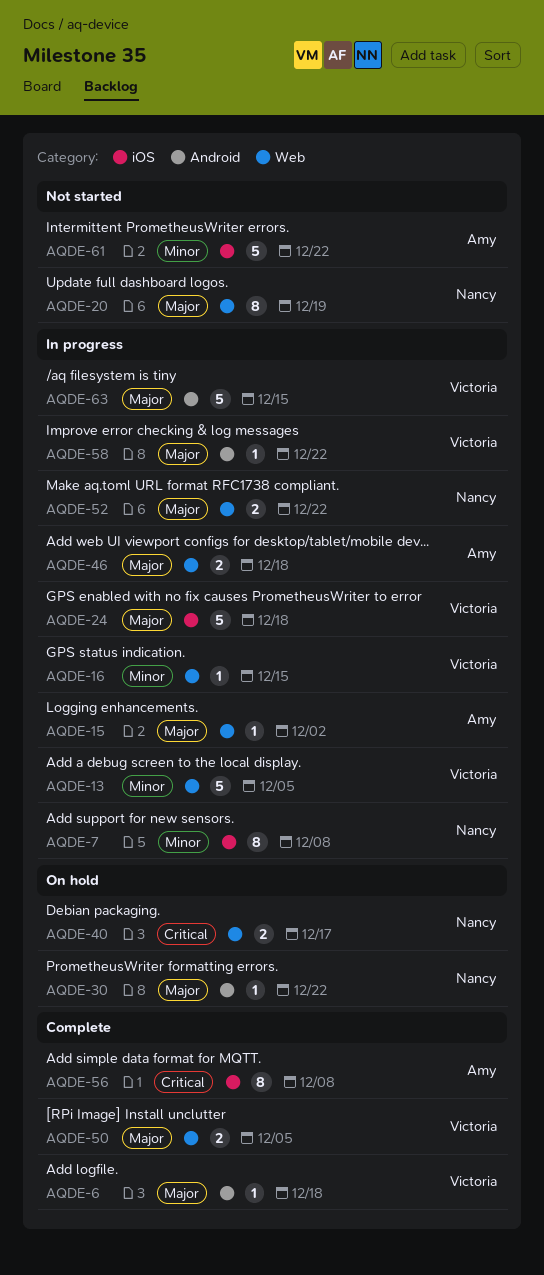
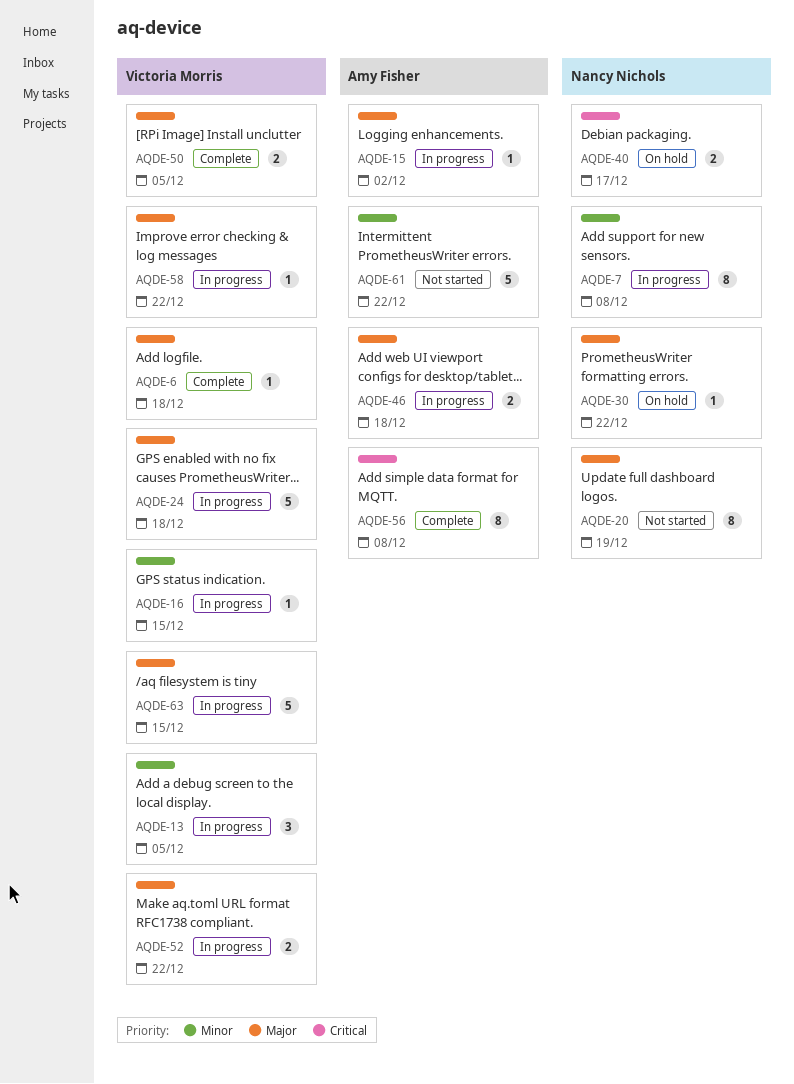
AQDE-13, estimate: 5 -> 3
AQDE-52, owner: Nancy Nichols -> Victoria Morris

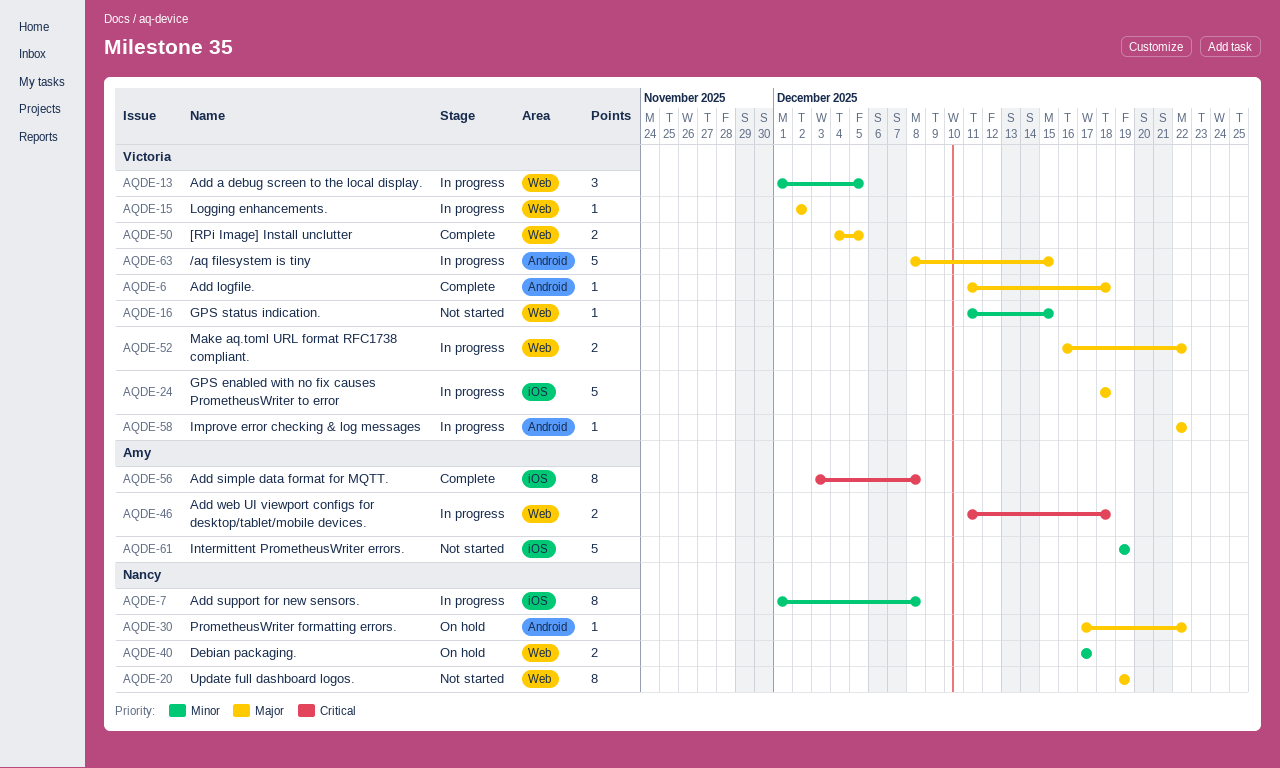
AQDE-15, owner: Amy Fisher -> Victoria Morris
AQDE-16, status: In progress -> Not started
AQDE-40, priority: Critical -> Minor
AQDE-46, priority: Major -> Critical
AQDE-61, due: Dec 22 -> Dec 19

